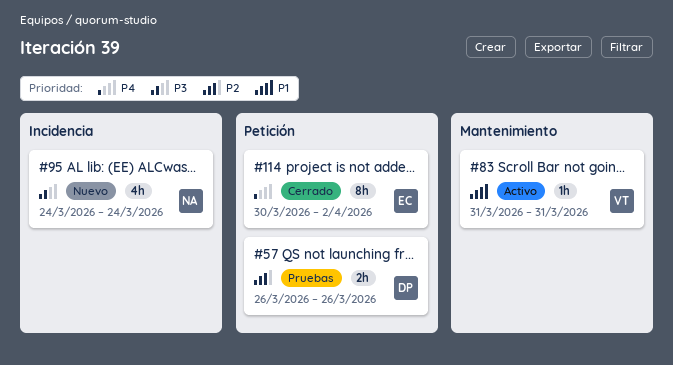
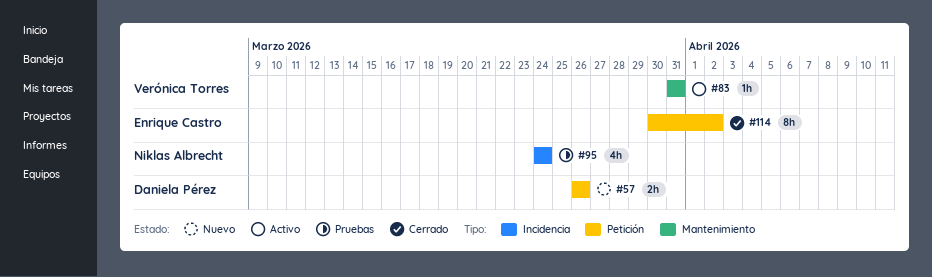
#57, status: Pruebas -> Nuevo
#95, status: Nuevo -> Pruebas

